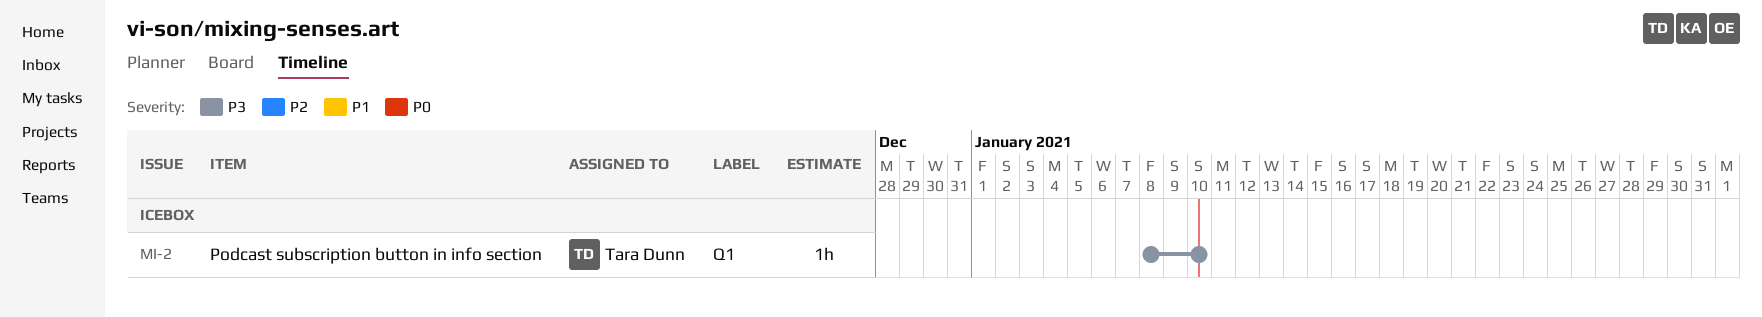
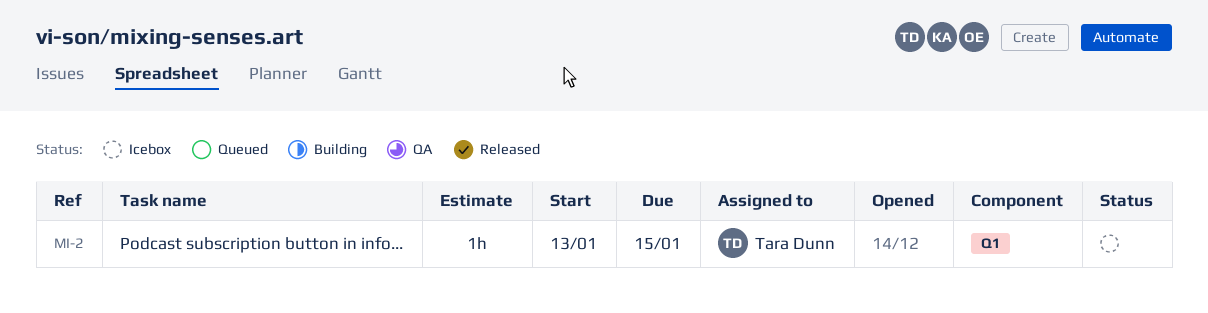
MI-2, start: Jan 8 -> Jan 13
MI-2, due: Jan 10 -> Jan 15

